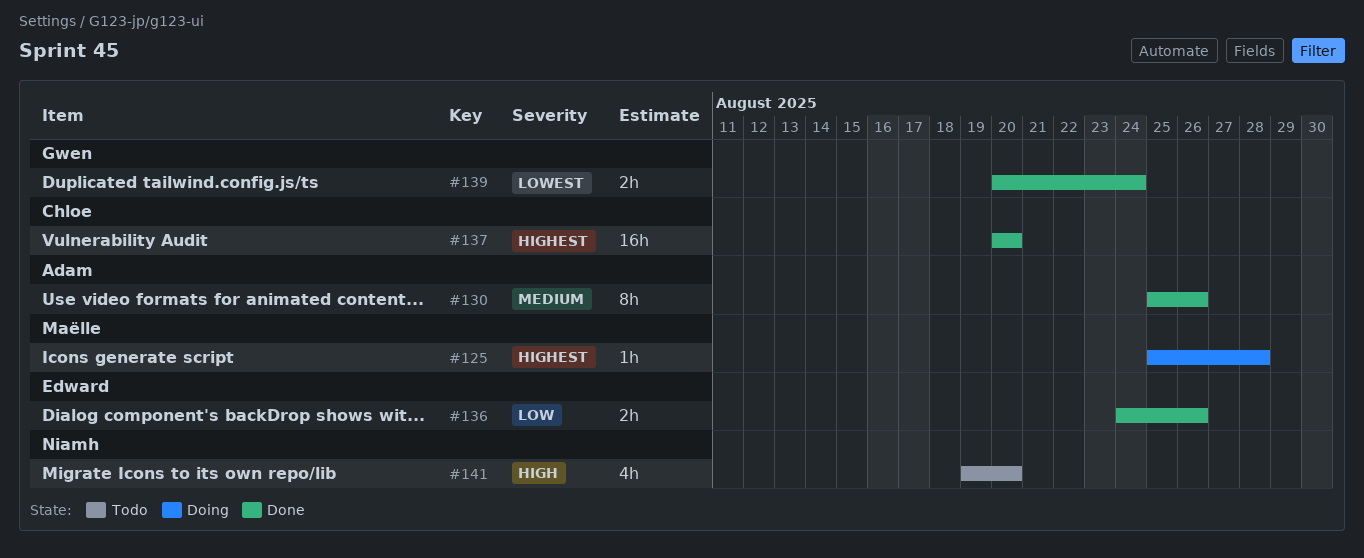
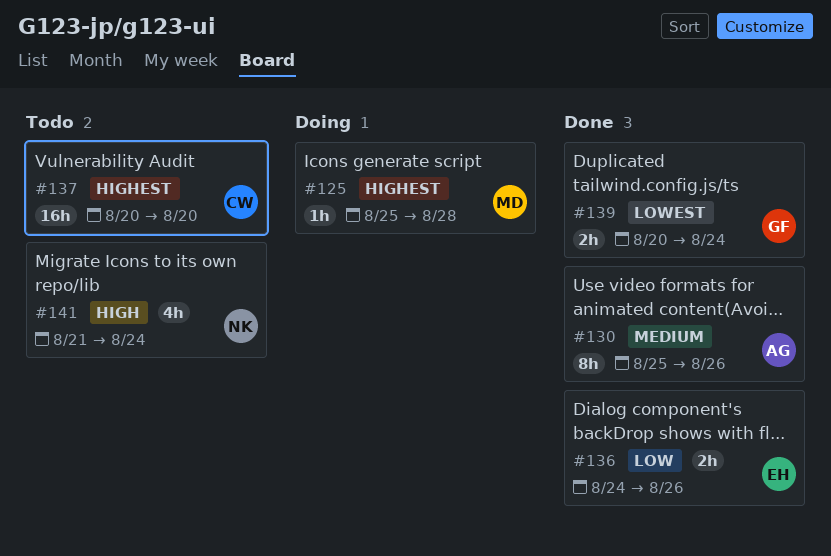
#137, status: Done -> Todo
#141, start: Aug 19 -> Aug 21
#141, due: Aug 20 -> Aug 24

